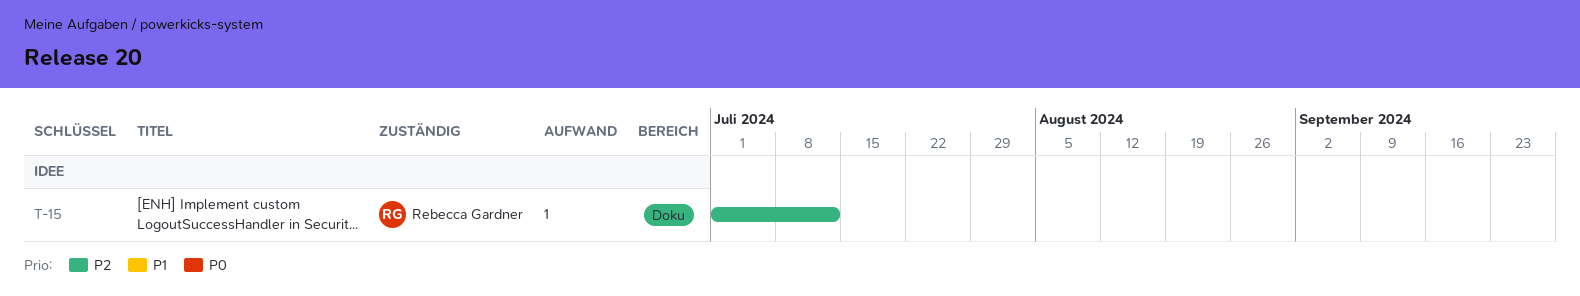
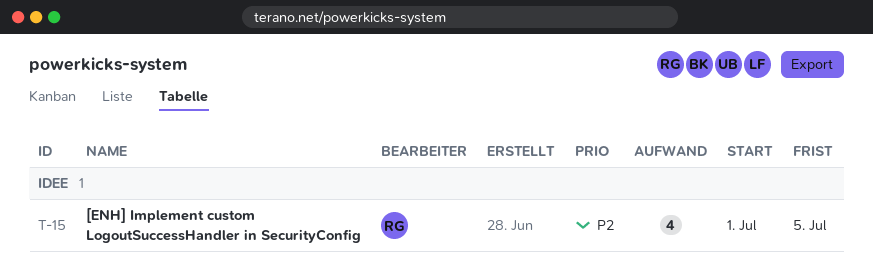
T-15, estimate: 1 -> 4
T-15, due: Jul 12 -> Jul 5

